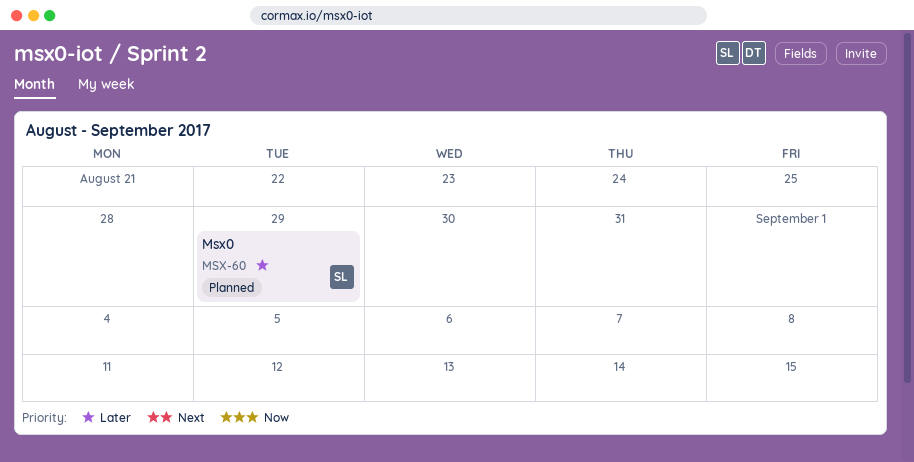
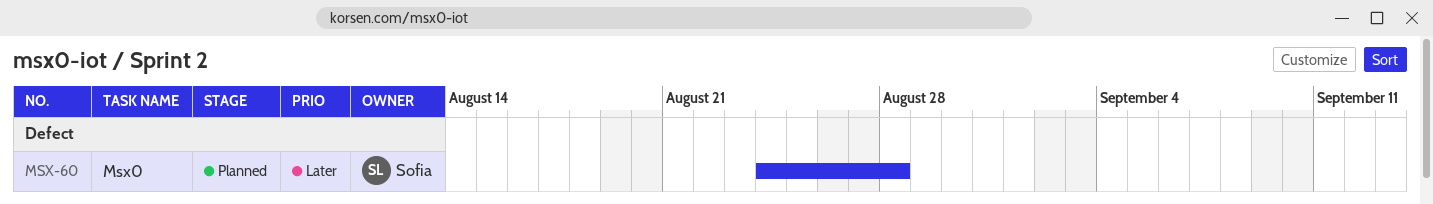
MSX-60, due: Aug 29 -> Aug 28

